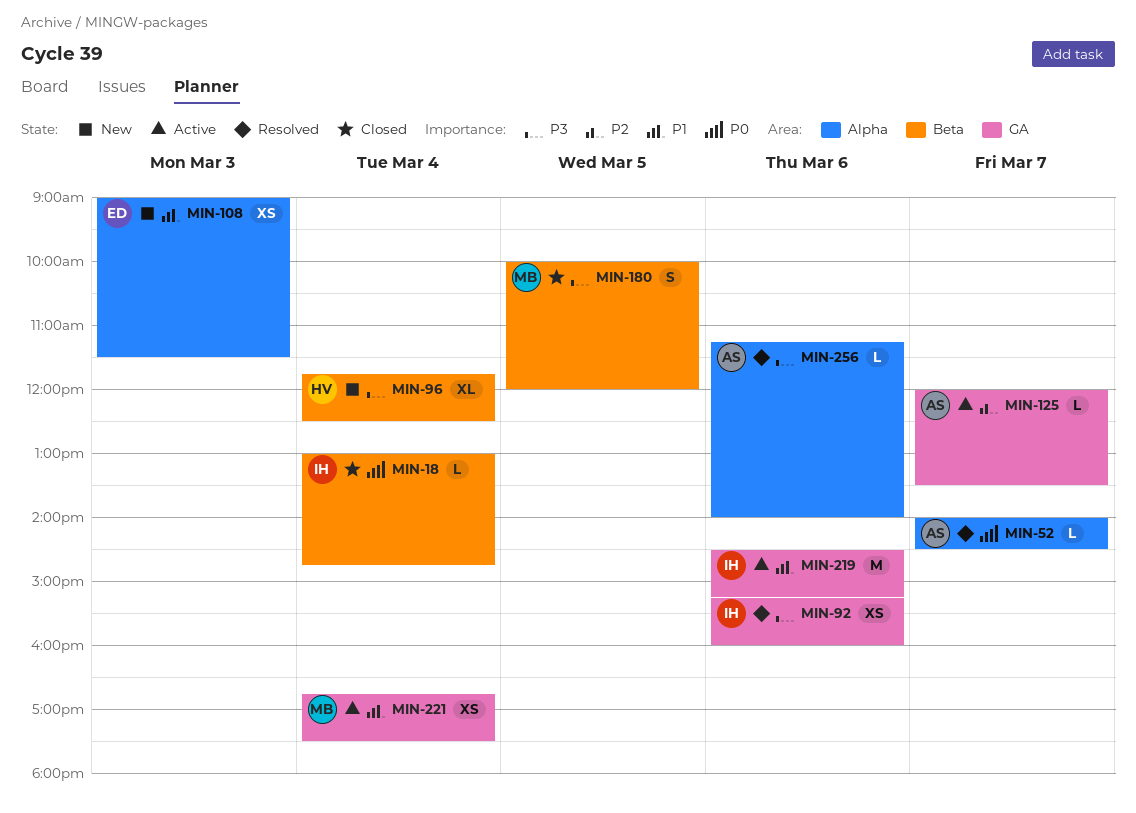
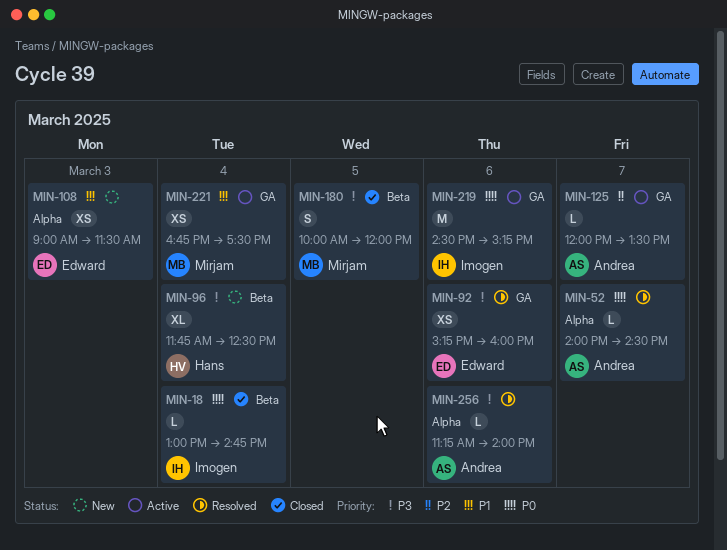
MIN-92, owner: Imogen -> Edward
MIN-219, priority: P1 -> P0

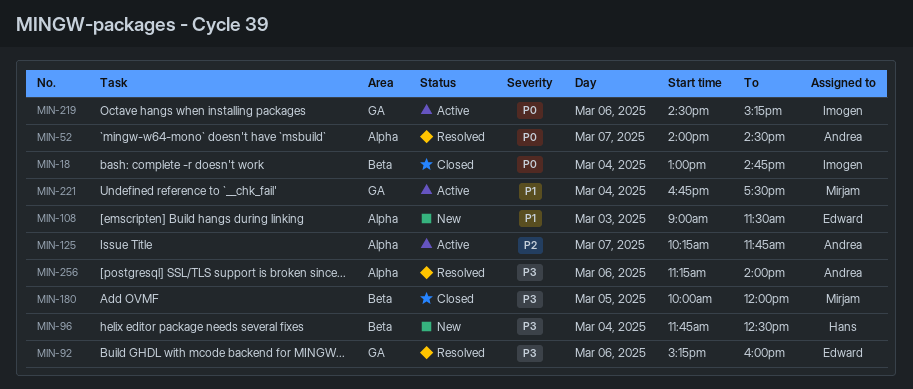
MIN-125, label: GA -> Alpha
MIN-125, begins: 12:00 -> 10:15
MIN-125, ends: 13:30 -> 11:45

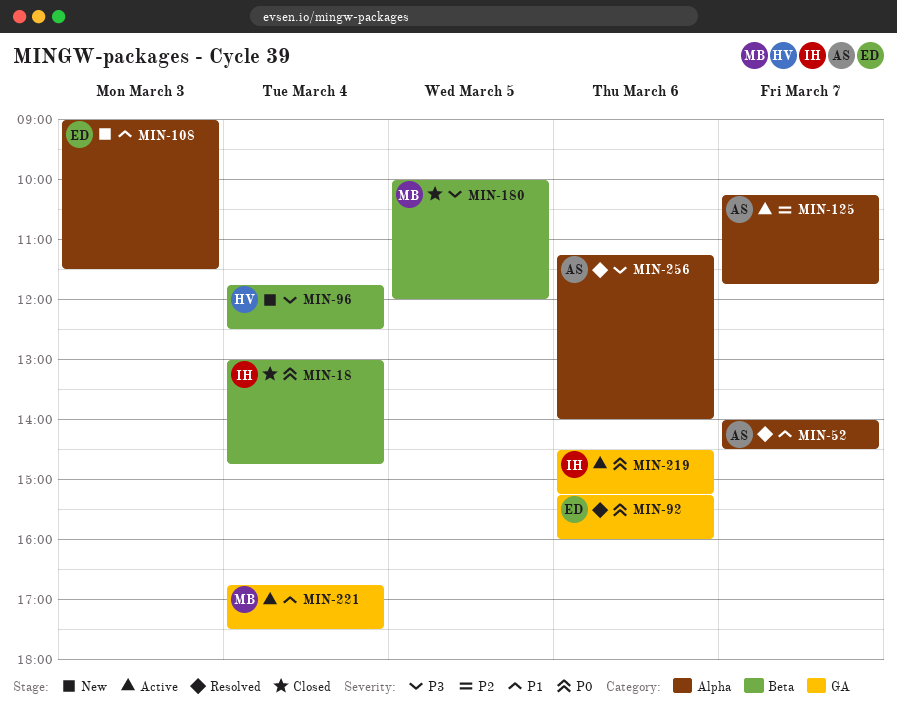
MIN-52, priority: P0 -> P1
MIN-92, priority: P3 -> P0

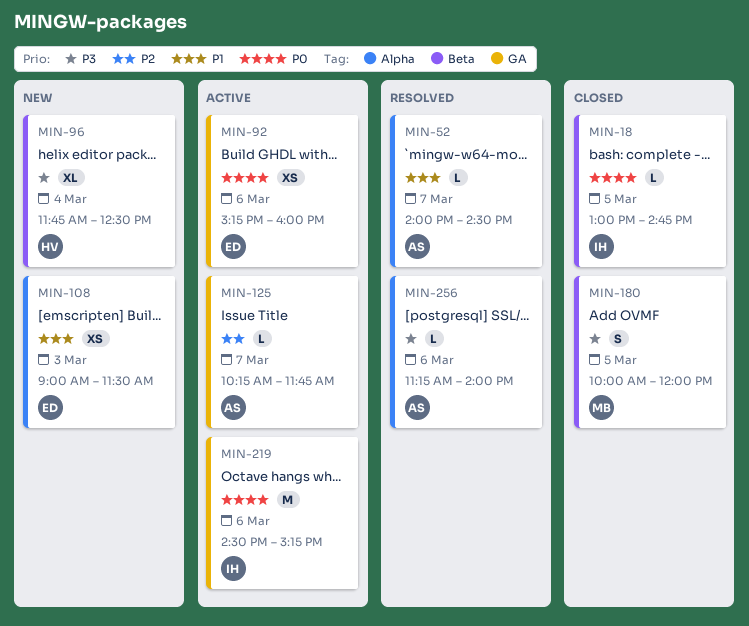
MIN-18, day: Mar 4 -> Mar 5
MIN-92, status: Resolved -> Active
MIN-125, label: Alpha -> GA
MIN-221: present -> none

